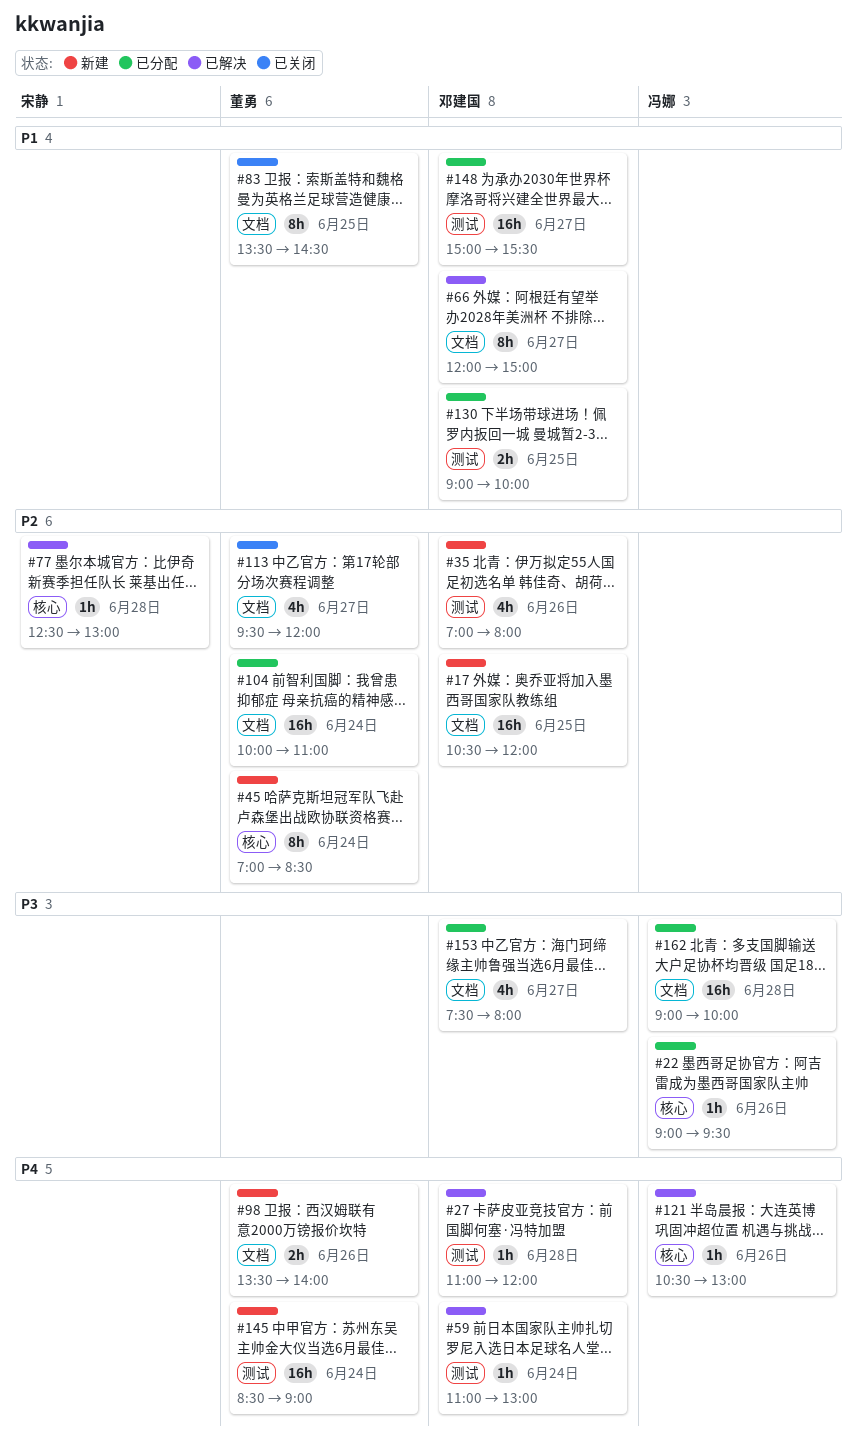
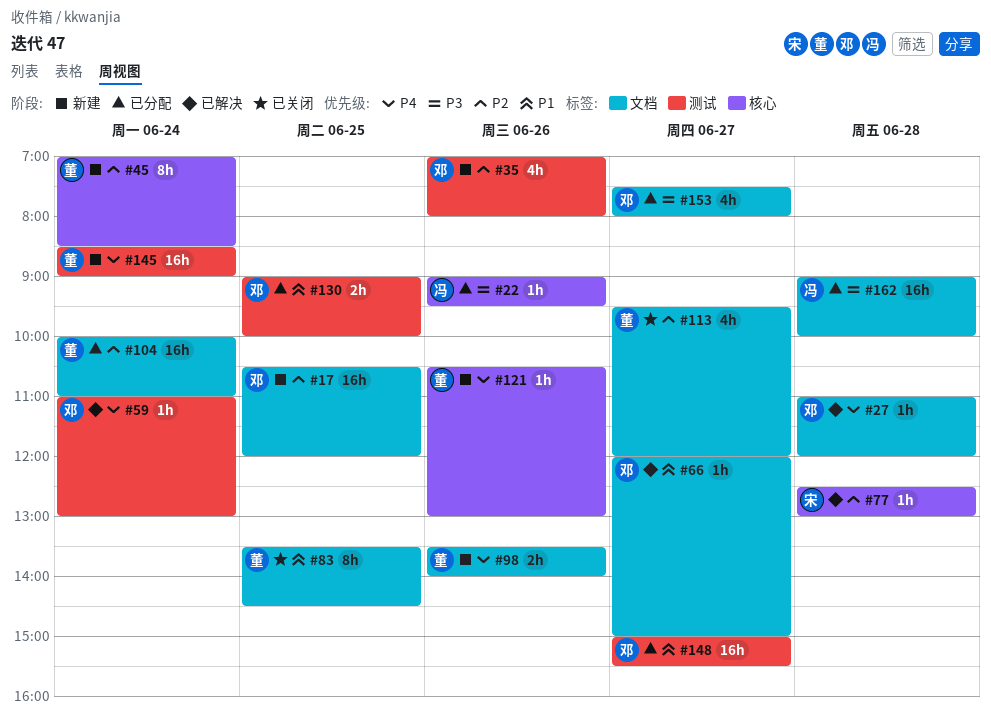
#27, label: 测试 -> 文档
#66, estimate: 8h -> 1h
#121, status: 已解决 -> 新建
#121, owner: 冯娜 -> 董勇

